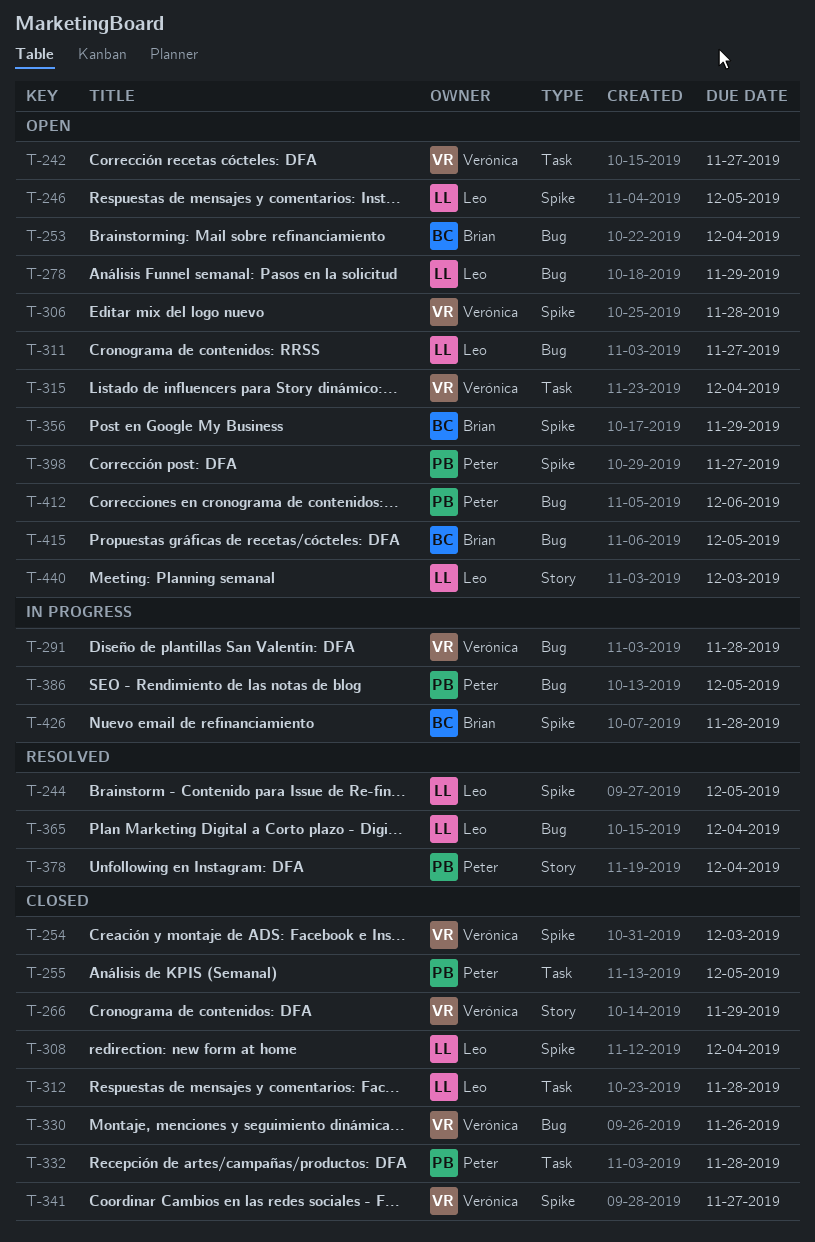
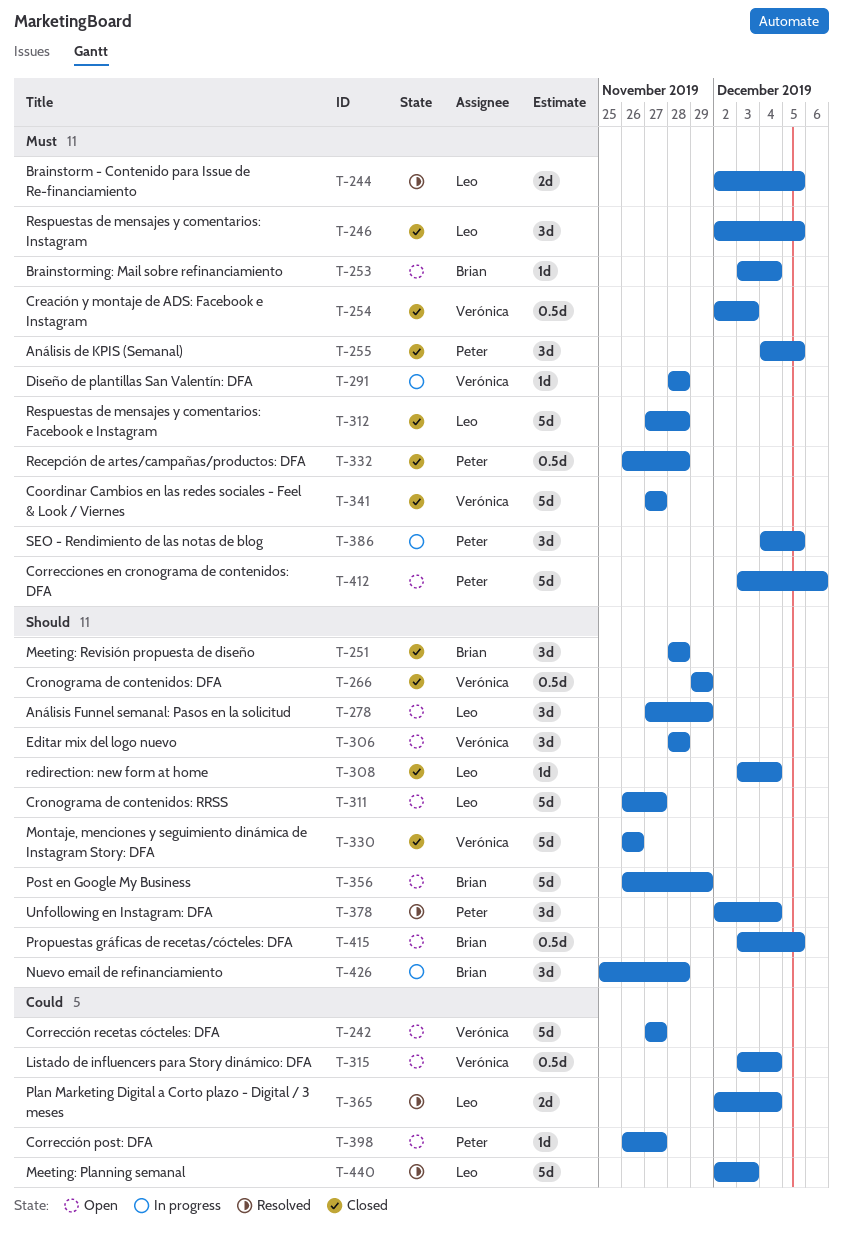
T-246, status: Open -> Closed
T-251: none -> present
T-440, status: Open -> Resolved

